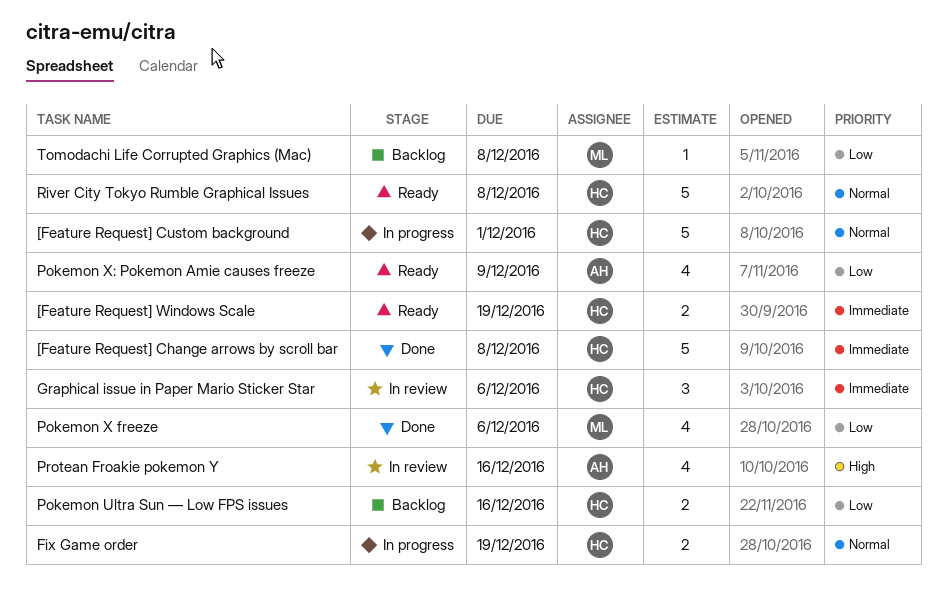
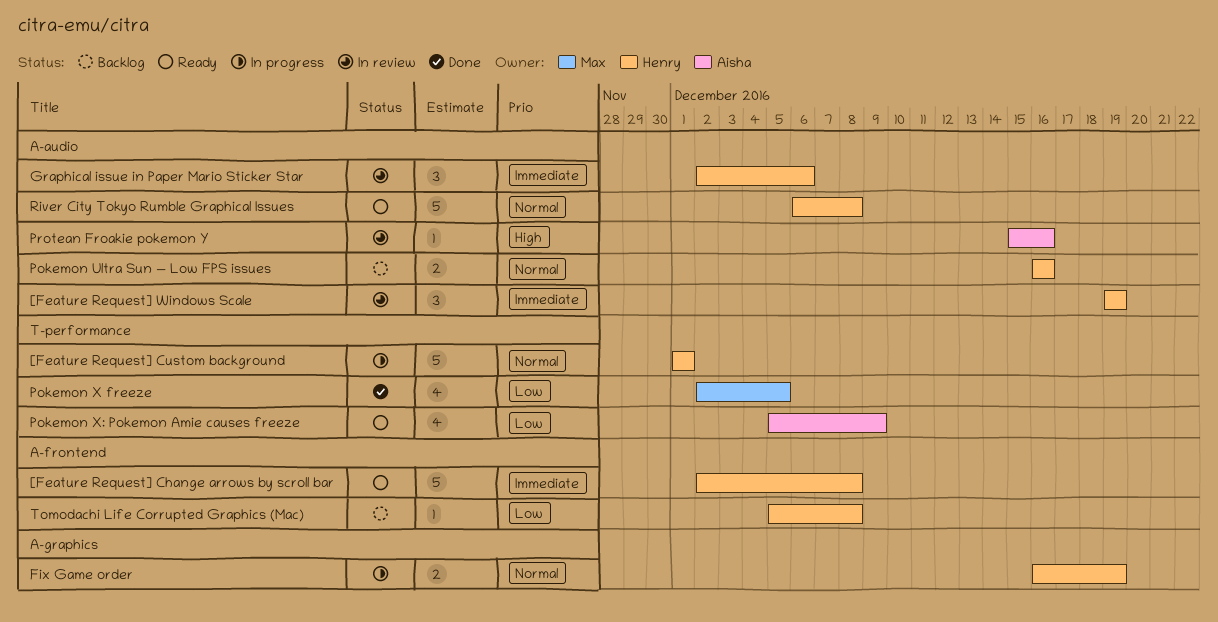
[Feature Request] Change arrows by scroll bar, status: Done -> Ready
[Feature Request] Windows Scale, status: Ready -> In review
[Feature Request] Windows Scale, estimate: 2 -> 3
Pokemon Ultra Sun — Low FPS issues, priority: Low -> Normal
Pokemon X freeze, due: Dec 6 -> Dec 5
Protean Froakie pokemon Y, estimate: 4 -> 1
Tomodachi Life Corrupted Graphics (Mac), owner: Max -> Henry

